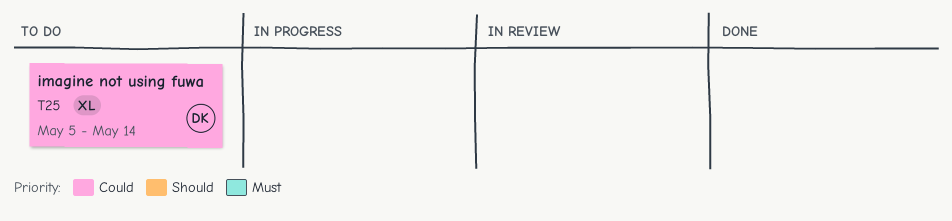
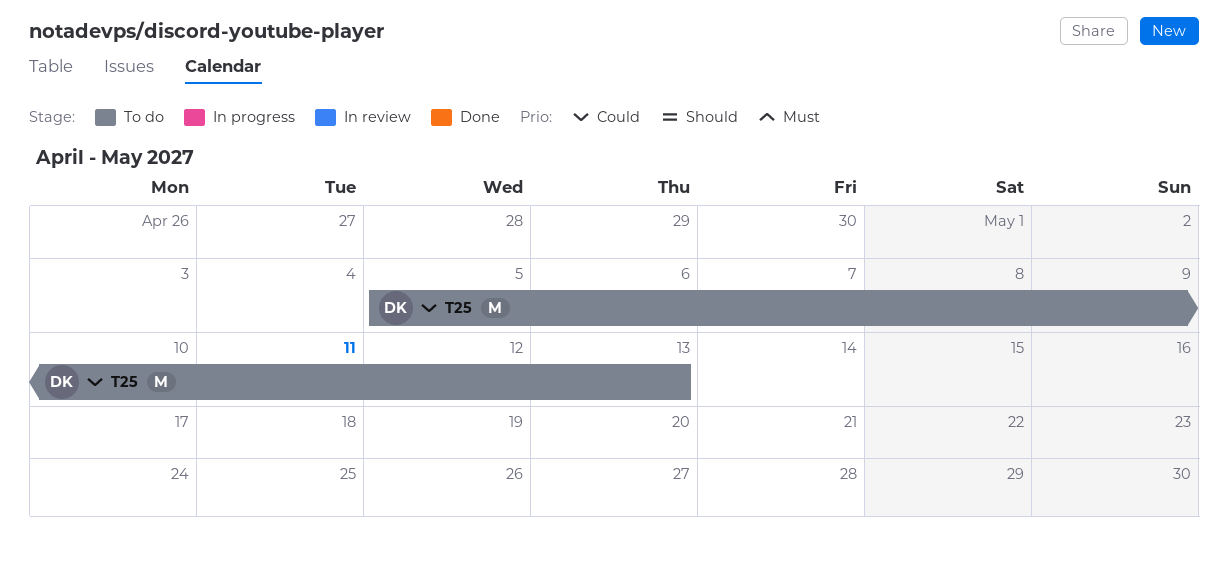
T25, estimate: XL -> M
T25, due: May 14 -> May 13

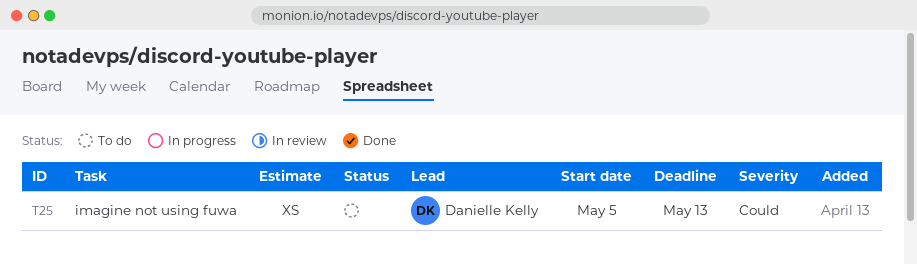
T25, estimate: M -> XS

